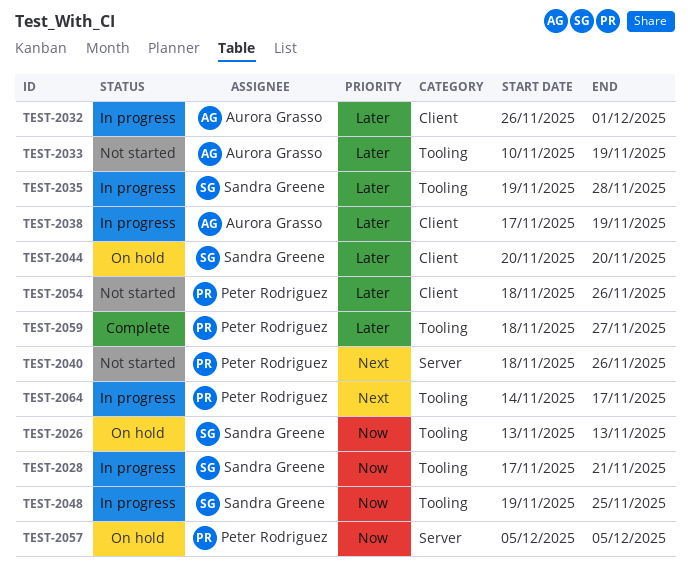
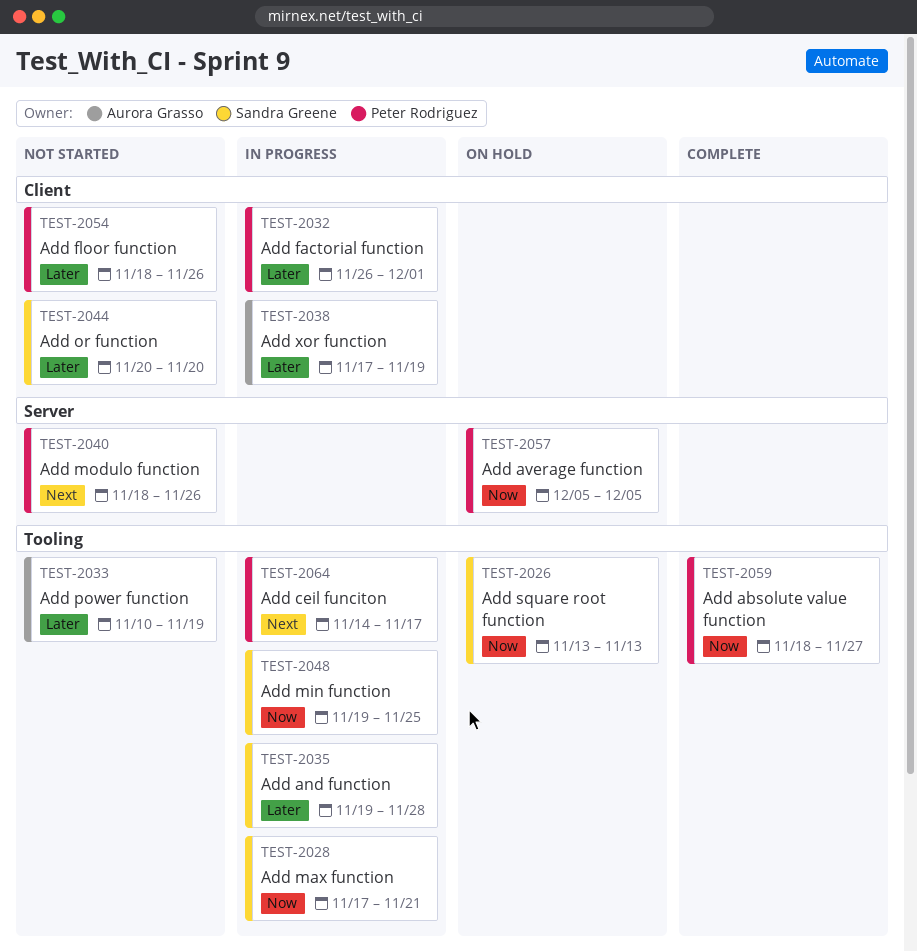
TEST-2032, owner: Aurora Grasso -> Peter Rodriguez
TEST-2044, status: On hold -> Not started
TEST-2059, priority: Later -> Now

